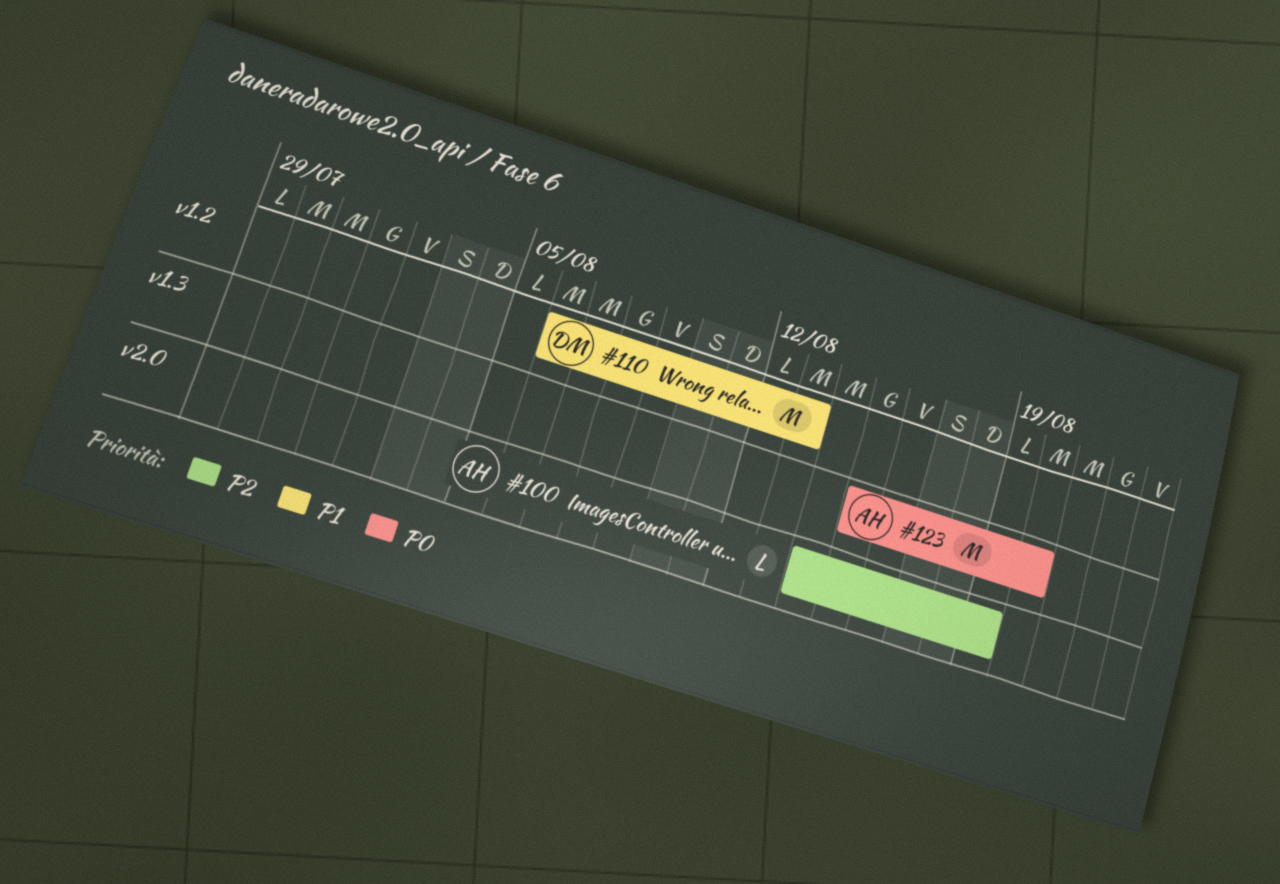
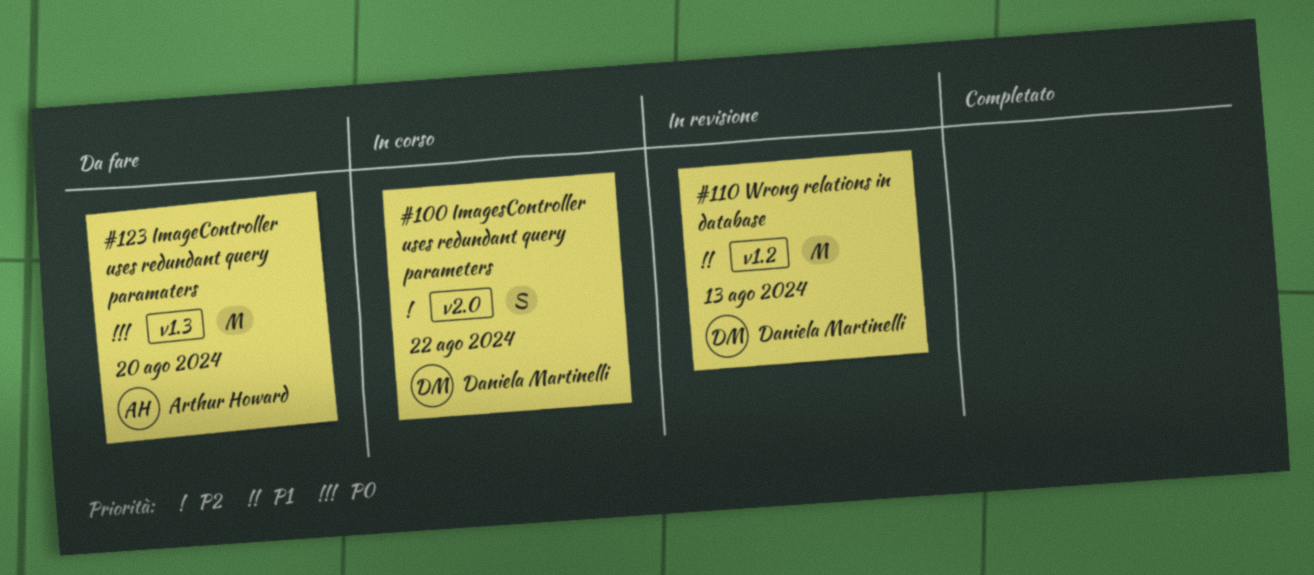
#100, owner: Arthur Howard -> Daniela Martinelli
#100, estimate: L -> S
#100, due: Aug 19 -> Aug 22

